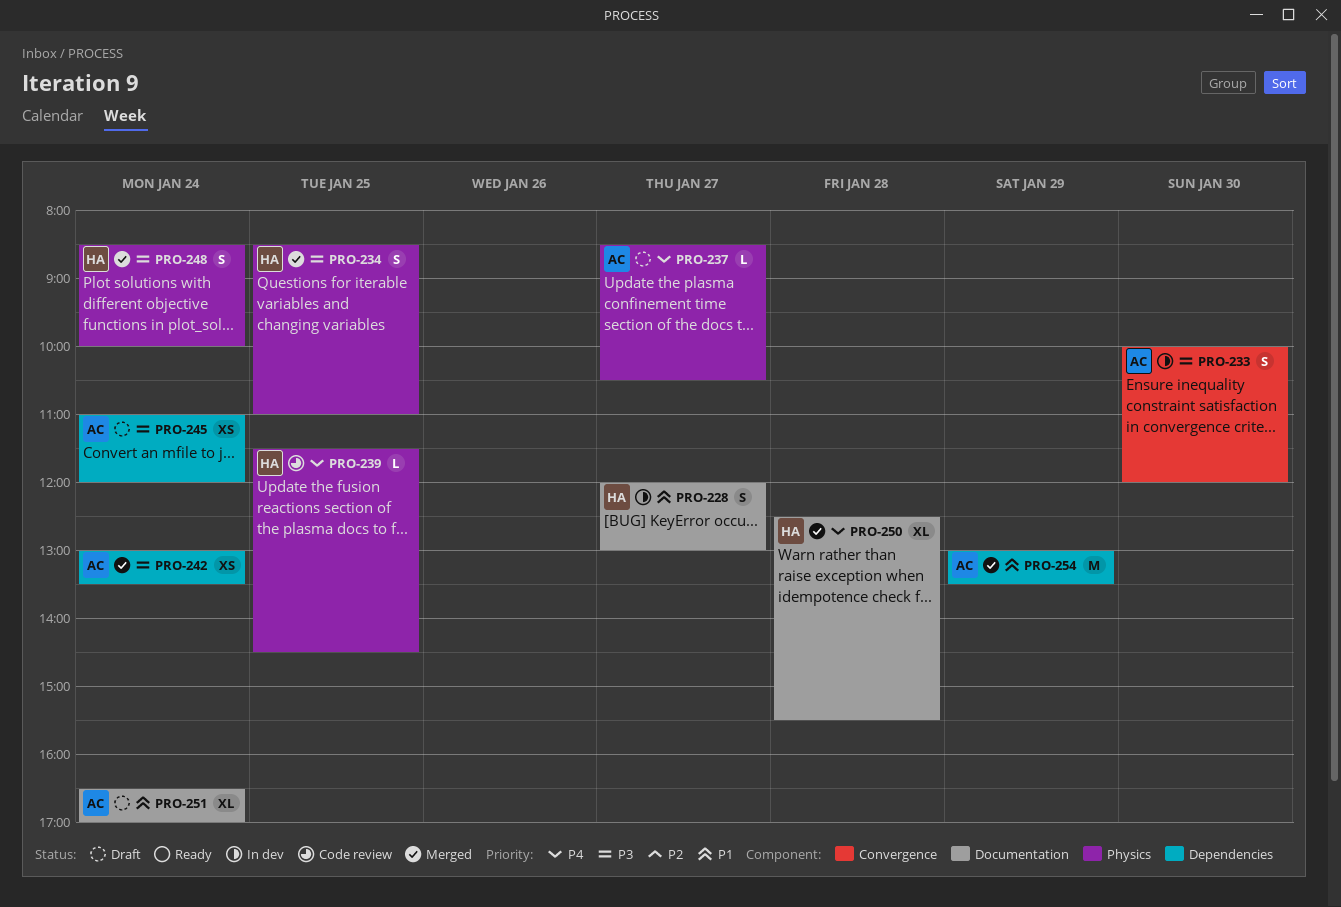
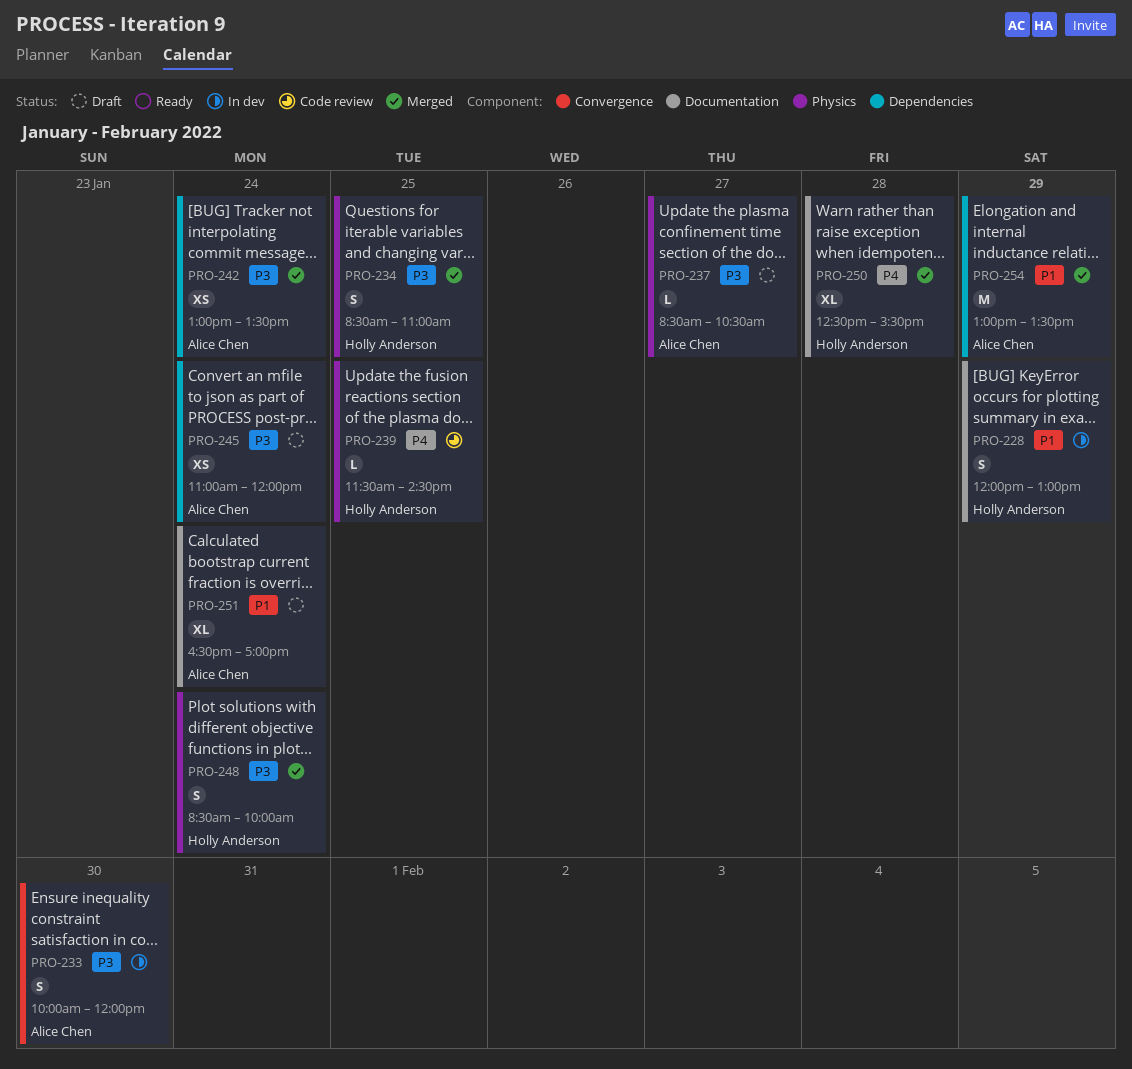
PRO-228, day: Jan 27 -> Jan 29
PRO-237, priority: P4 -> P3

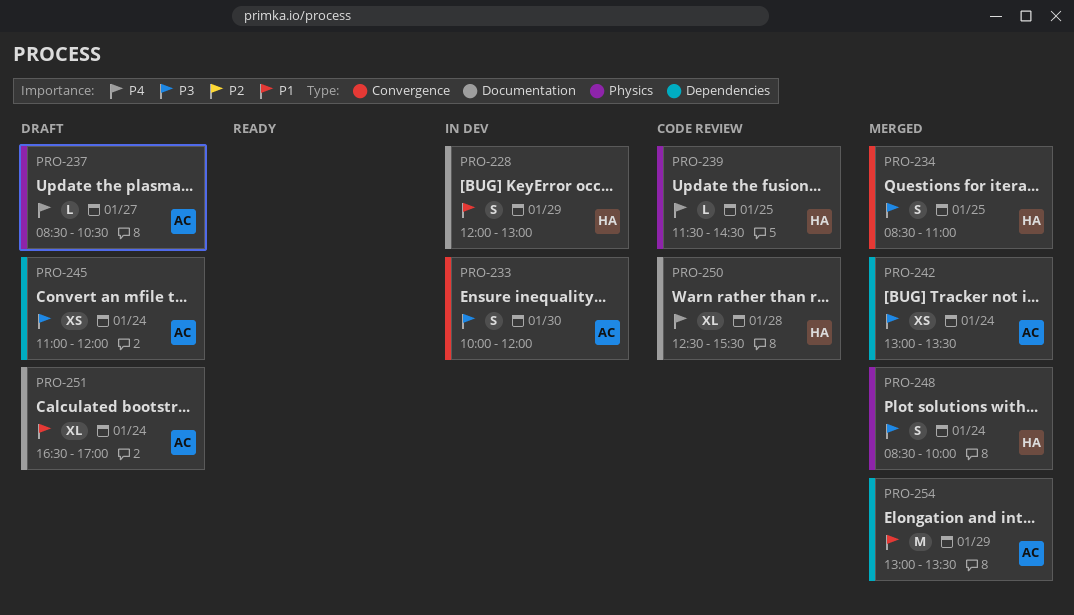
PRO-234, label: Physics -> Convergence
PRO-237, priority: P3 -> P4
PRO-250, status: Merged -> Code review

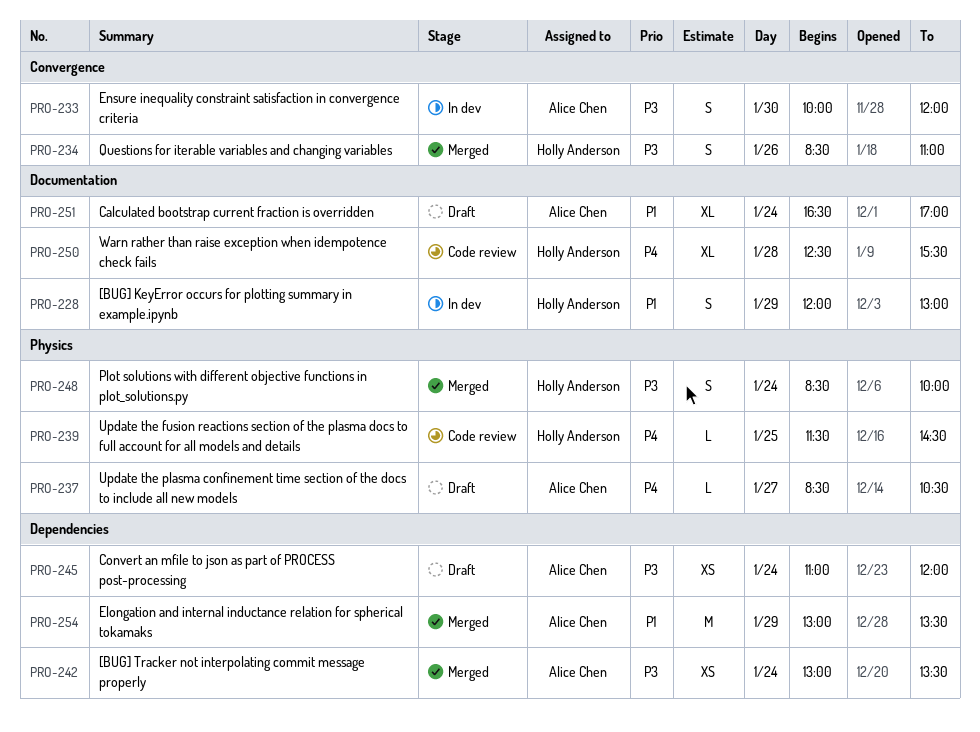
PRO-234, day: Jan 25 -> Jan 26

